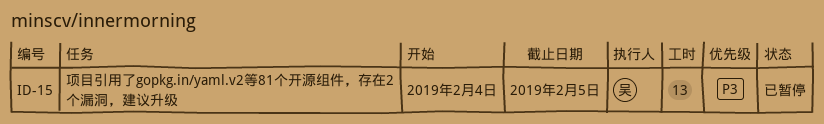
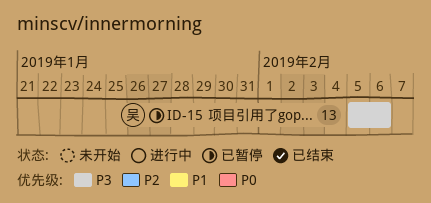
ID-15, start: Feb 4 -> Feb 5
ID-15, due: Feb 5 -> Feb 6

